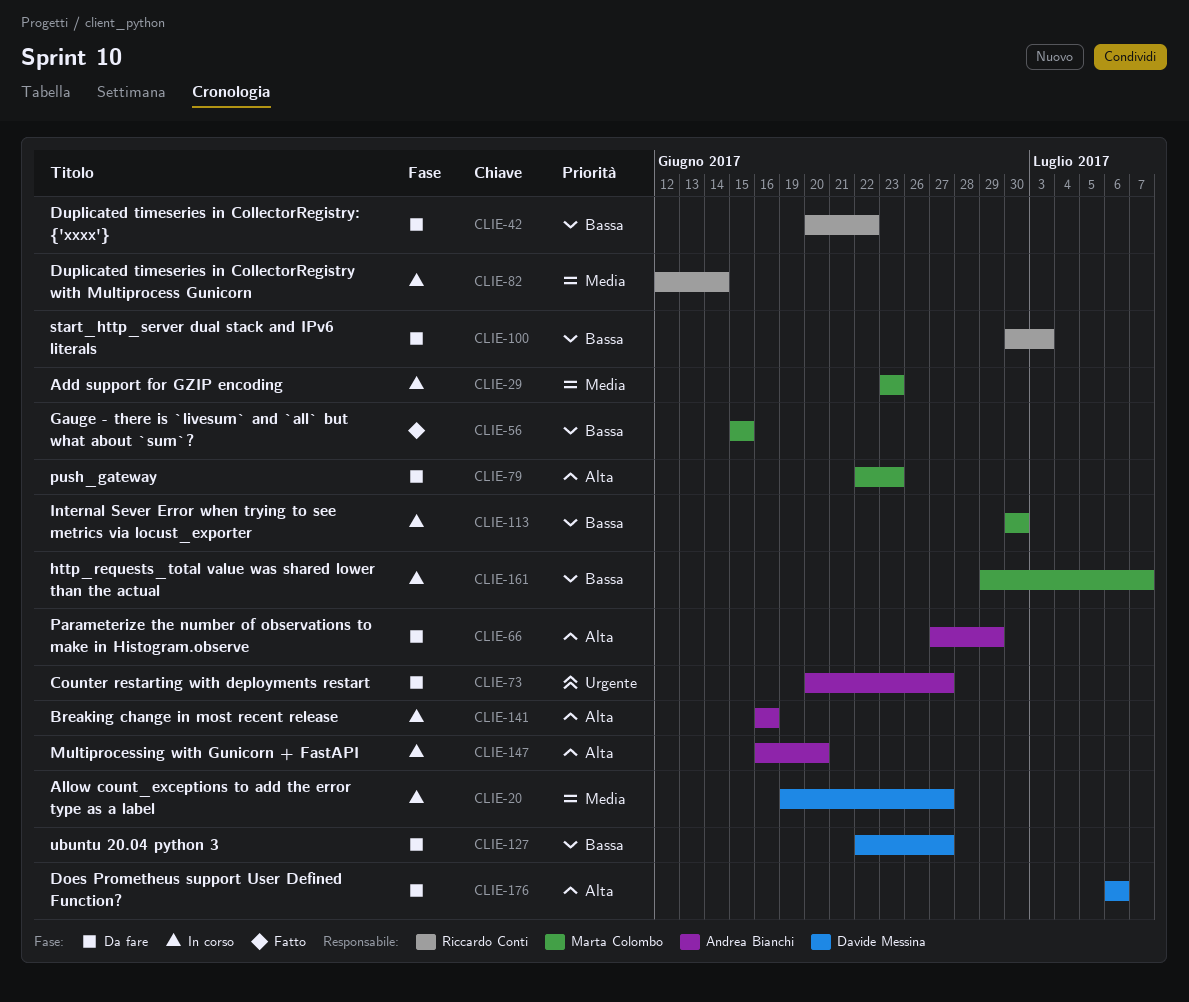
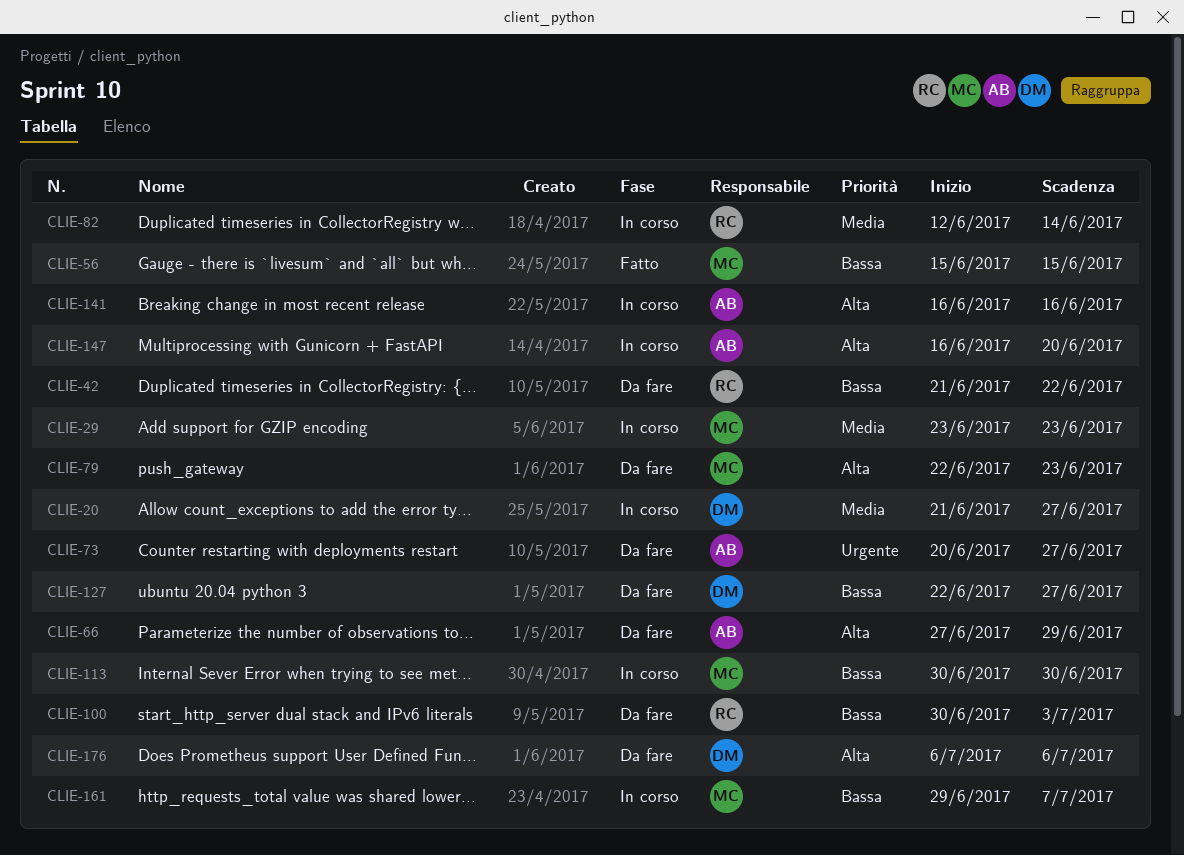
CLIE-20, start: Jun 19 -> Jun 21
CLIE-42, start: Jun 20 -> Jun 21

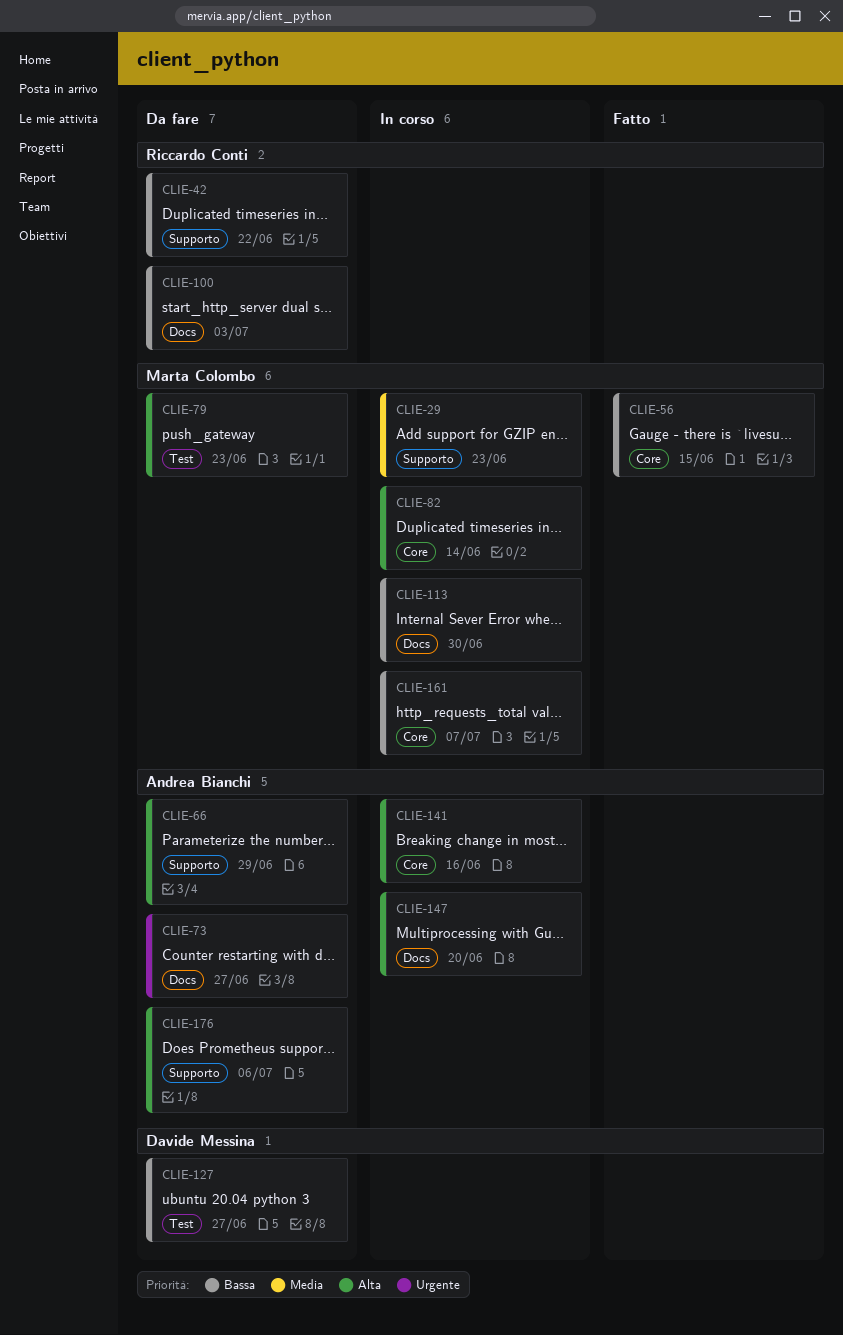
CLIE-20: present -> none
CLIE-82, owner: Riccardo Conti -> Marta Colombo
CLIE-82, priority: Media -> Alta
CLIE-176, owner: Davide Messina -> Andrea Bianchi

